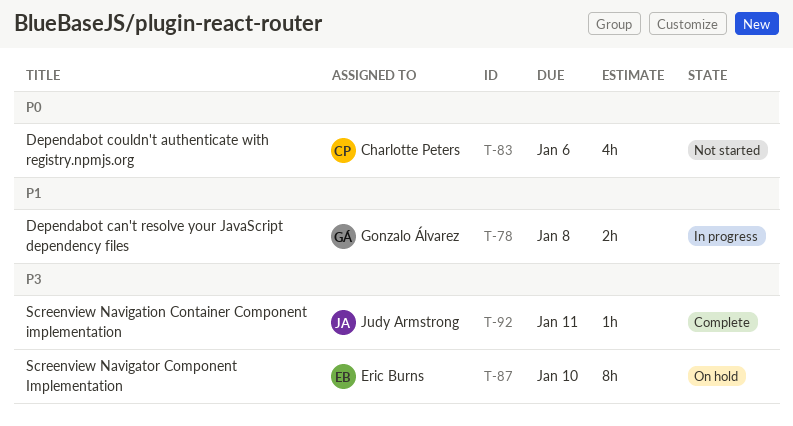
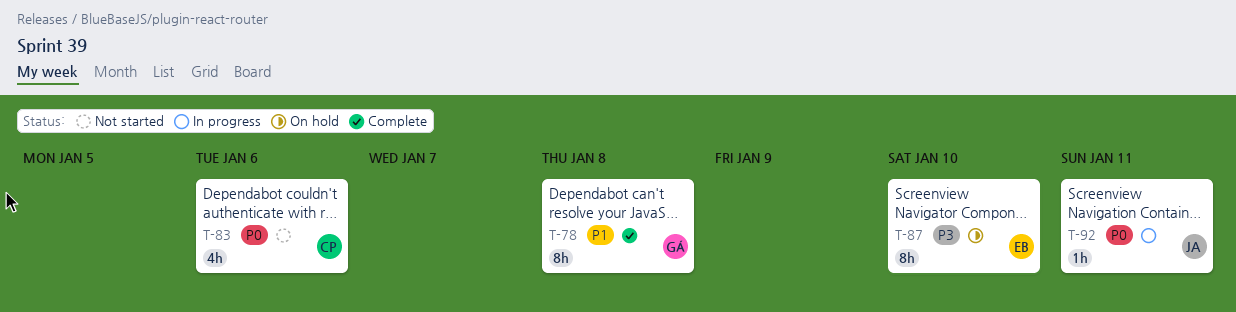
T-78, status: In progress -> Complete
T-78, estimate: 2h -> 8h
T-92, status: Complete -> In progress
T-92, priority: P3 -> P0

